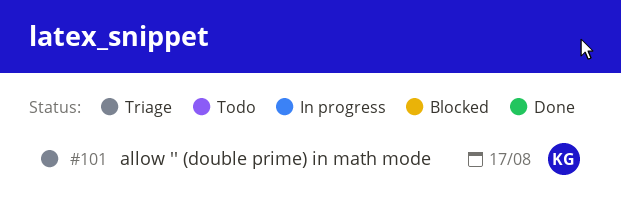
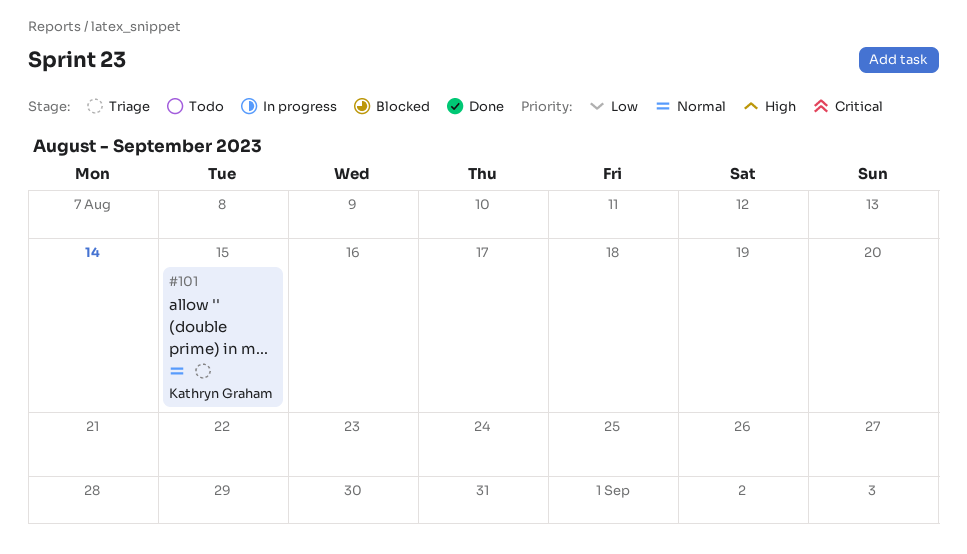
#101, due: Aug 17 -> Aug 15

